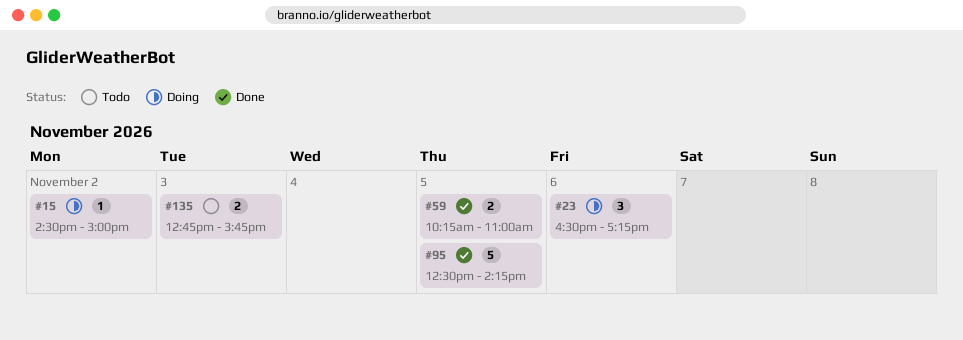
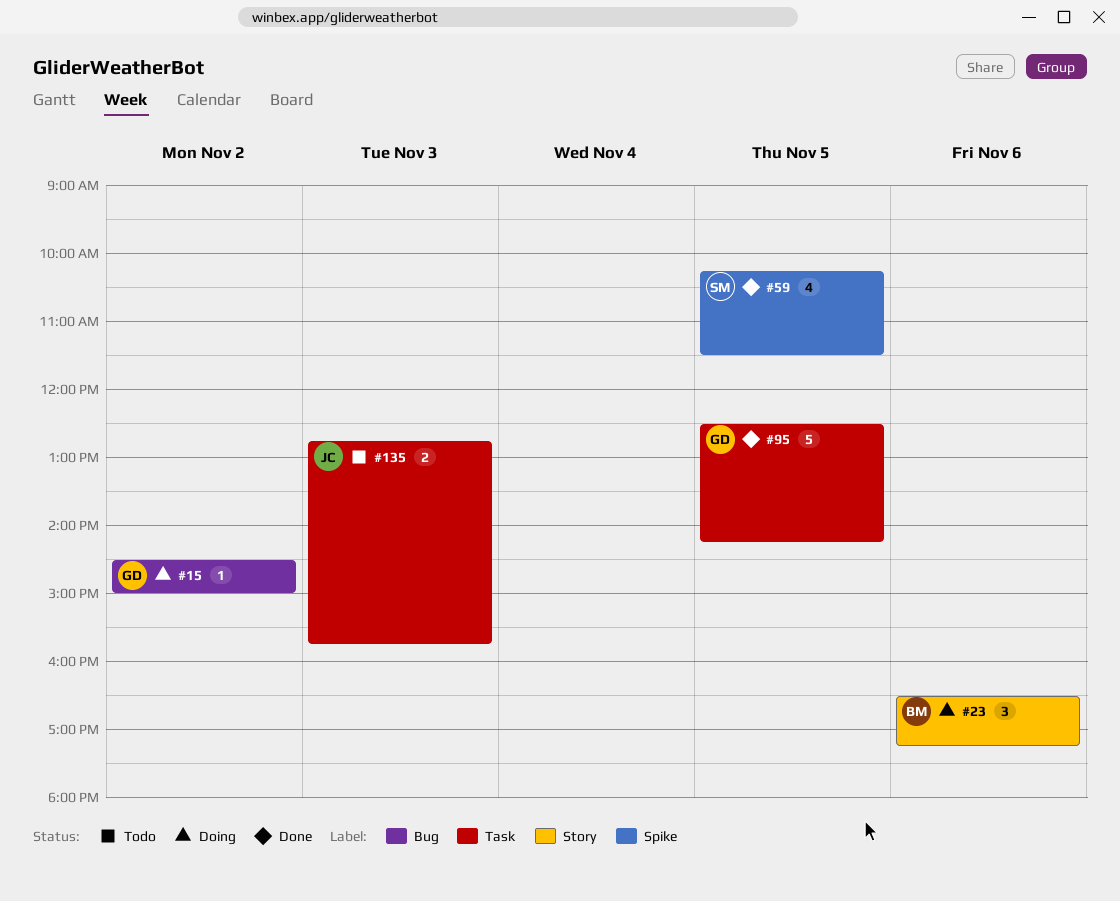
#59, estimate: 2 -> 4
#59, ends: 11:00 -> 11:30

